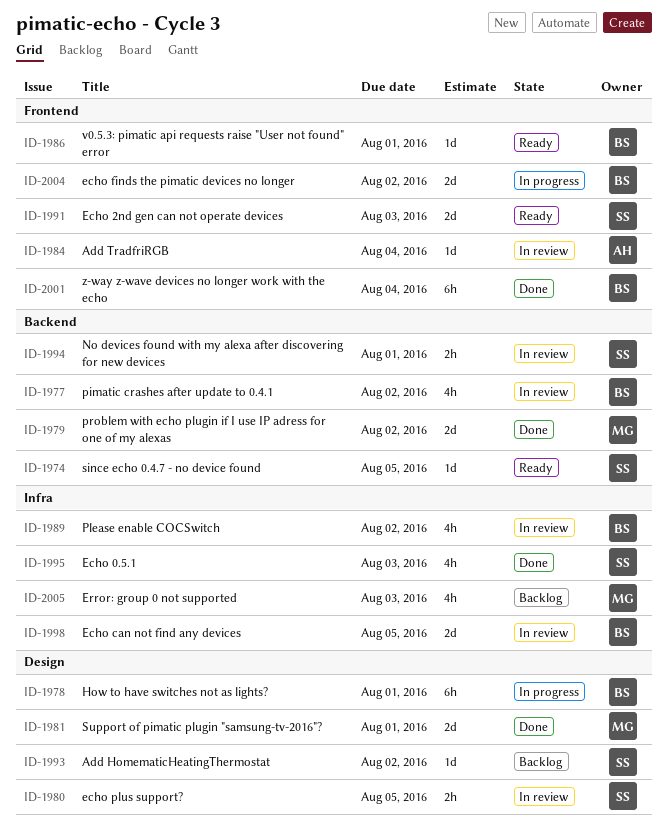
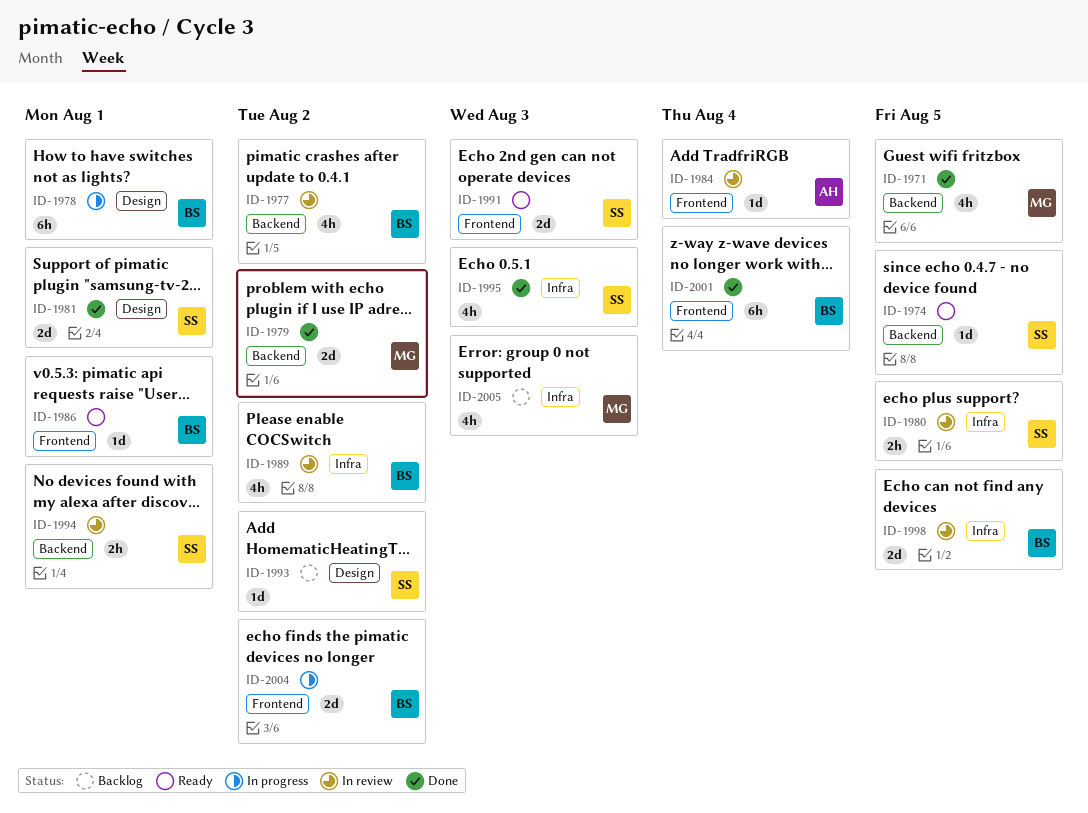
ID-1971: none -> present
ID-1980, label: Design -> Infra
ID-1981, owner: MG -> SS

